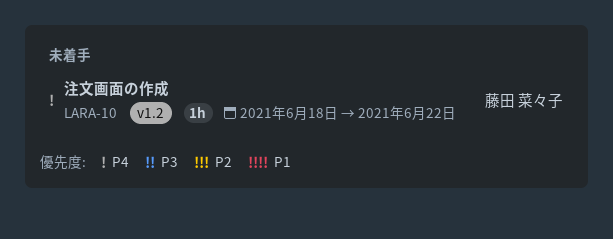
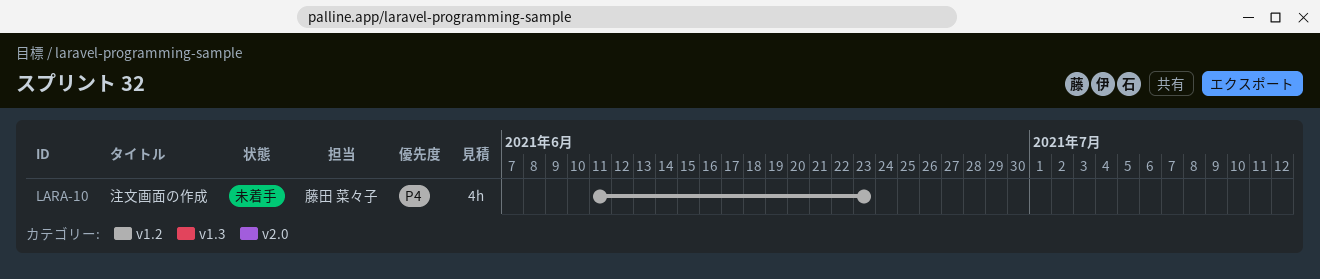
LARA-10, estimate: 1h -> 4h
LARA-10, start: Jun 18 -> Jun 11
LARA-10, due: Jun 22 -> Jun 23

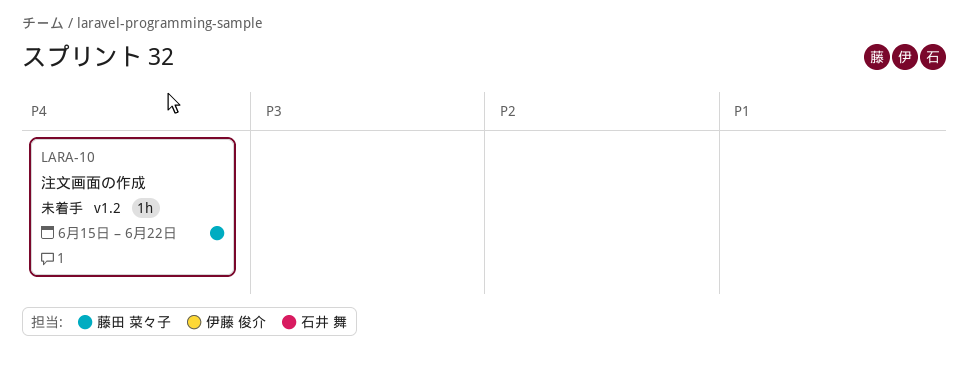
LARA-10, estimate: 4h -> 1h
LARA-10, start: Jun 11 -> Jun 15
LARA-10, due: Jun 23 -> Jun 22

